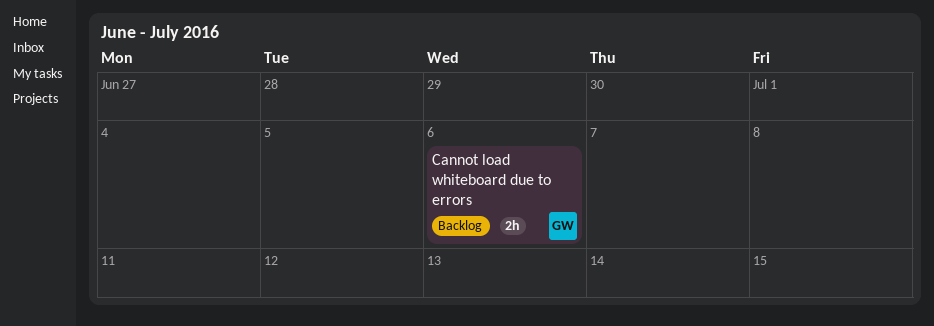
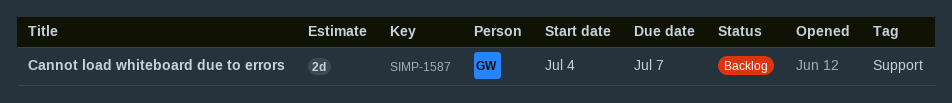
Cannot load whiteboard due to errors, estimate: 2h -> 2d
Cannot load whiteboard due to errors, due: Jul 6 -> Jul 7

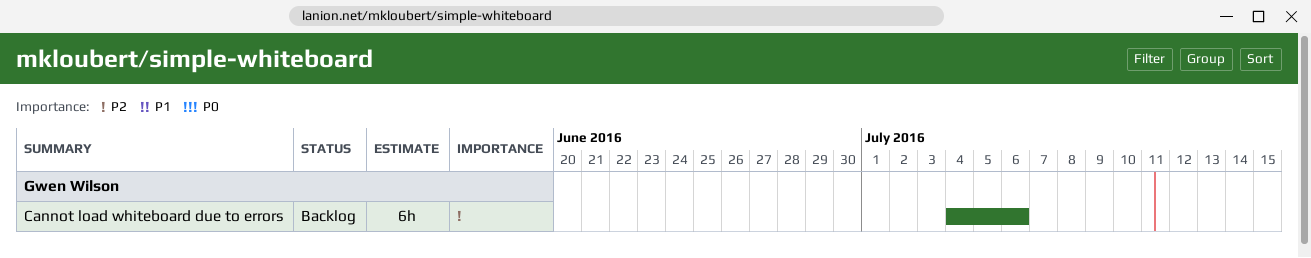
Cannot load whiteboard due to errors, estimate: 2d -> 6h
Cannot load whiteboard due to errors, due: Jul 7 -> Jul 6

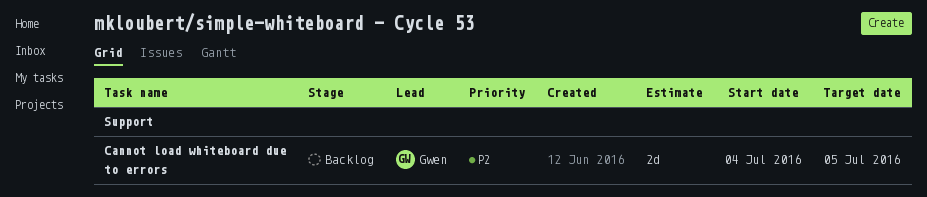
Cannot load whiteboard due to errors, estimate: 6h -> 2d
Cannot load whiteboard due to errors, due: Jul 6 -> Jul 5

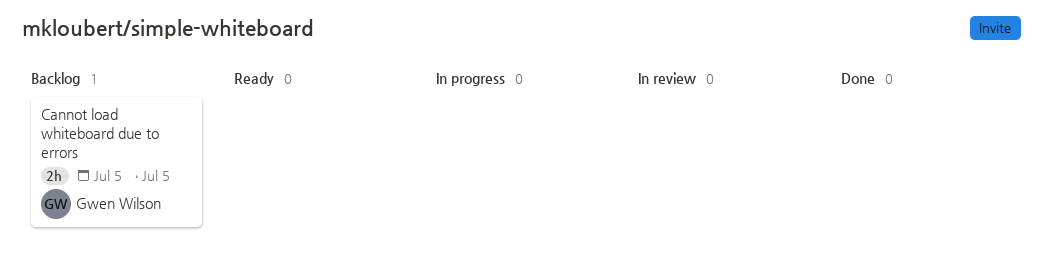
Cannot load whiteboard due to errors, estimate: 2d -> 2h
Cannot load whiteboard due to errors, start: Jul 4 -> Jul 5

